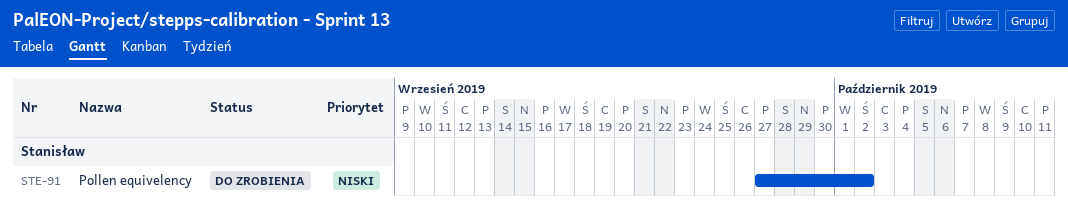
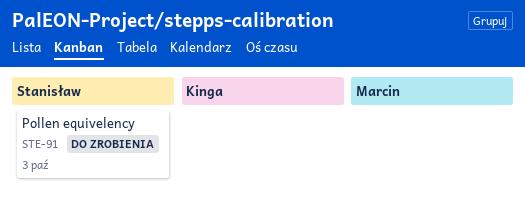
STE-91, due: Oct 2 -> Oct 3

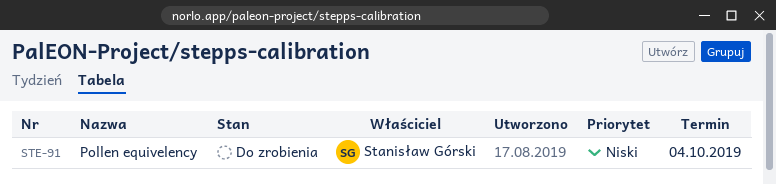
STE-91, due: Oct 3 -> Oct 4

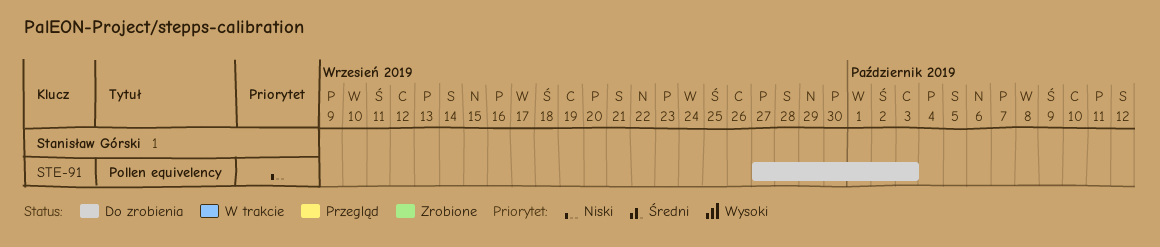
STE-91, due: Oct 4 -> Oct 3

